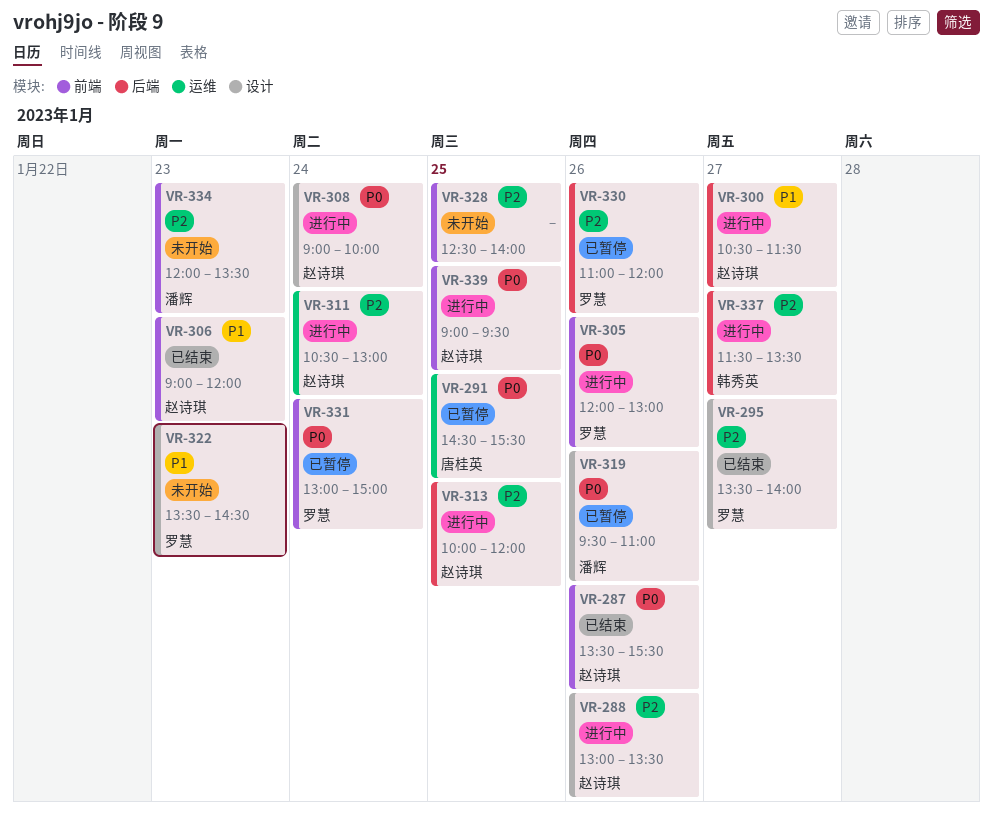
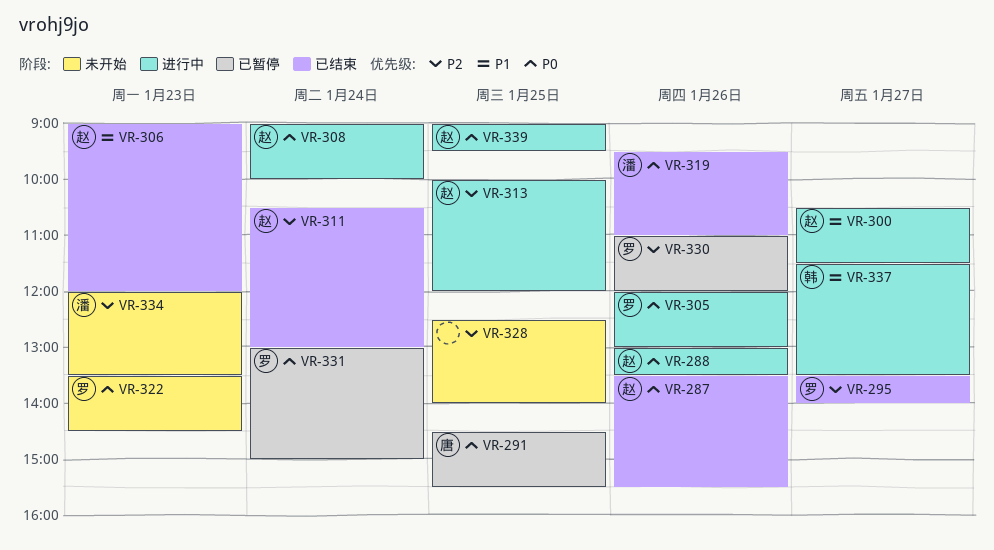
VR-288, priority: P2 -> P0
VR-311, status: 进行中 -> 已结束
VR-319, status: 已暂停 -> 已结束
VR-322, priority: P1 -> P0
VR-337, priority: P2 -> P1

